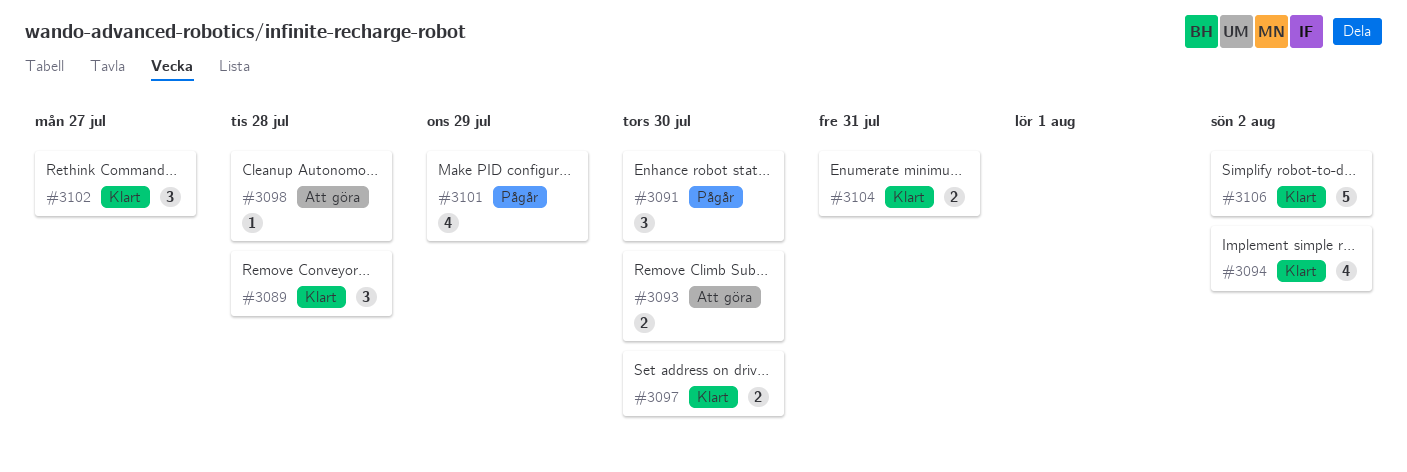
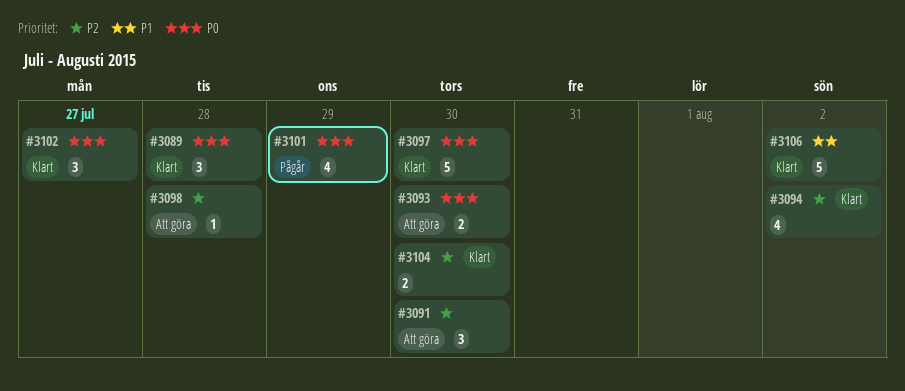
#3091, status: Pågår -> Att göra
#3097, estimate: 2 -> 5
#3104, due: Jul 31 -> Jul 30

